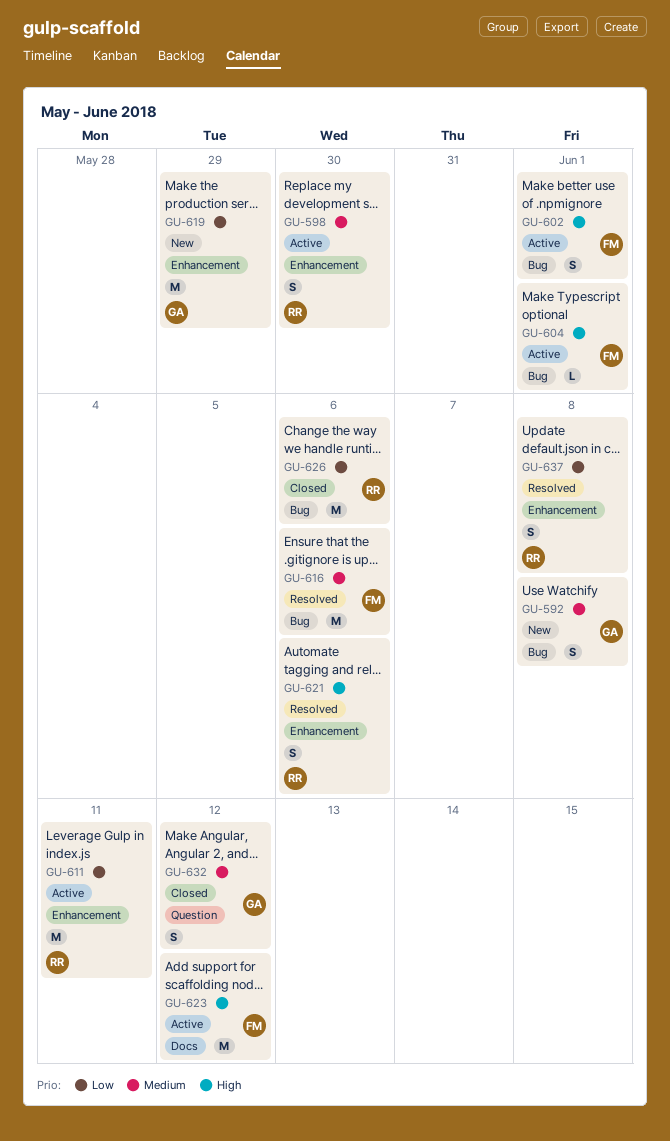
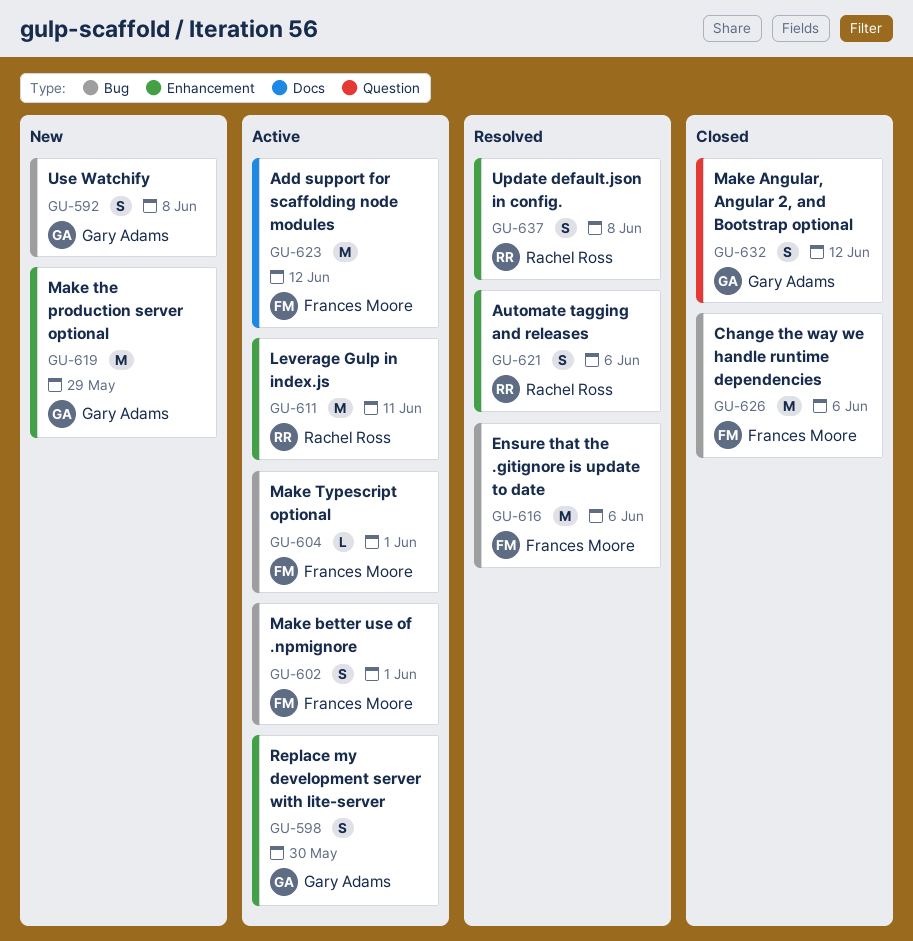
GU-598, owner: Rachel Ross -> Gary Adams
GU-626, owner: Rachel Ross -> Frances Moore

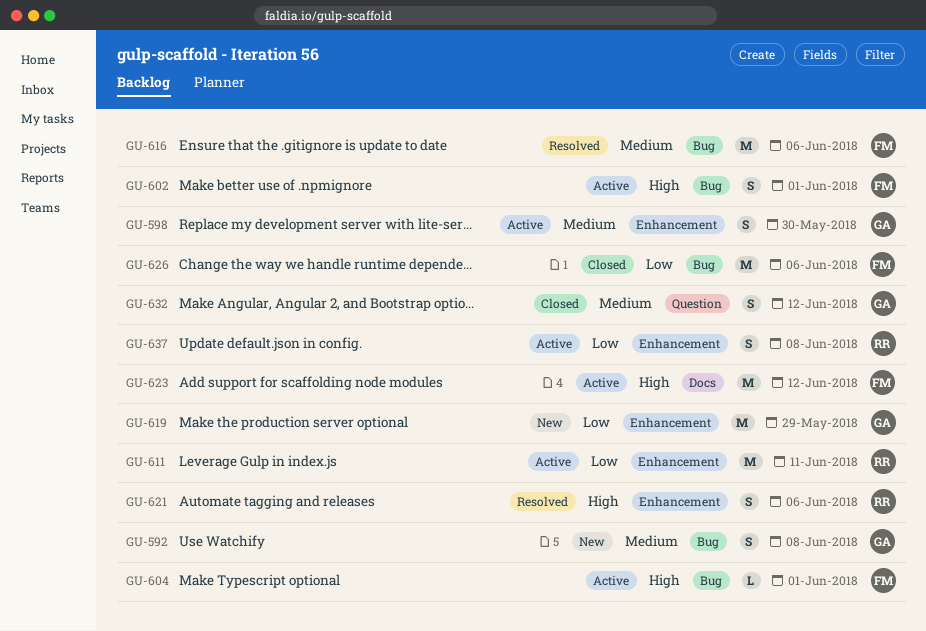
GU-637, status: Resolved -> Active

